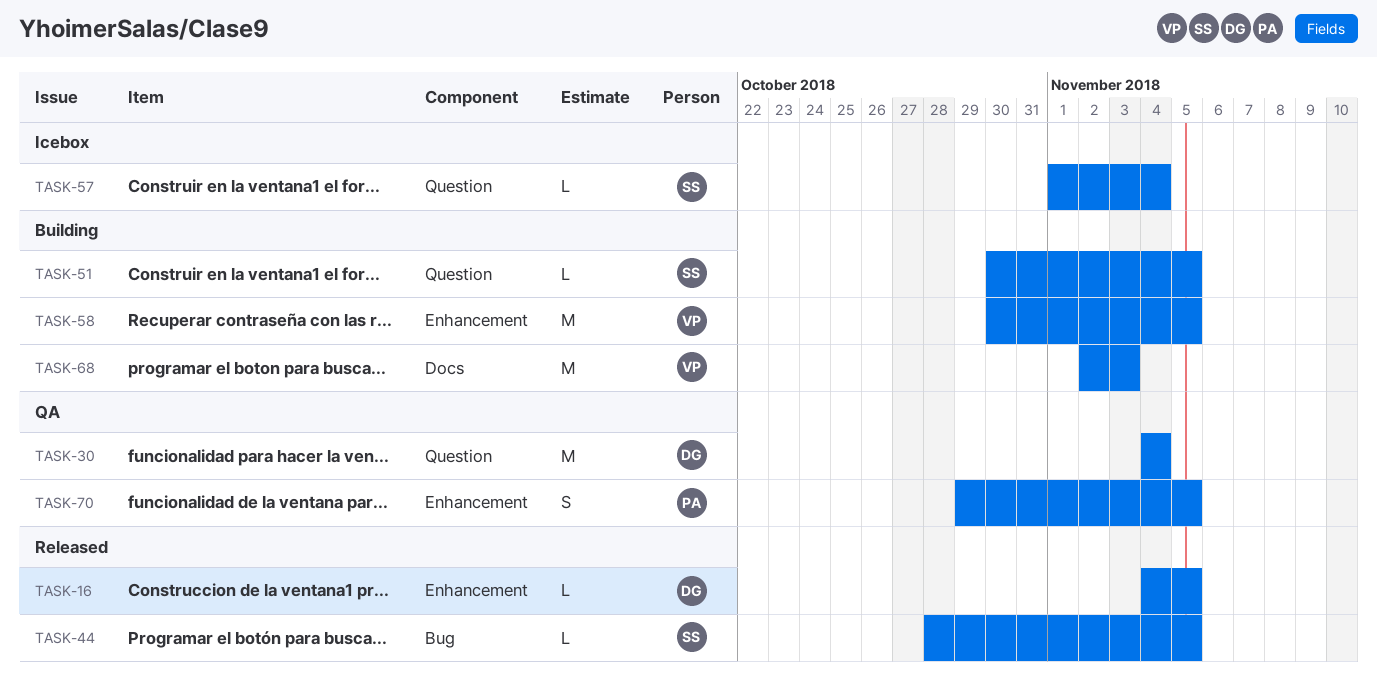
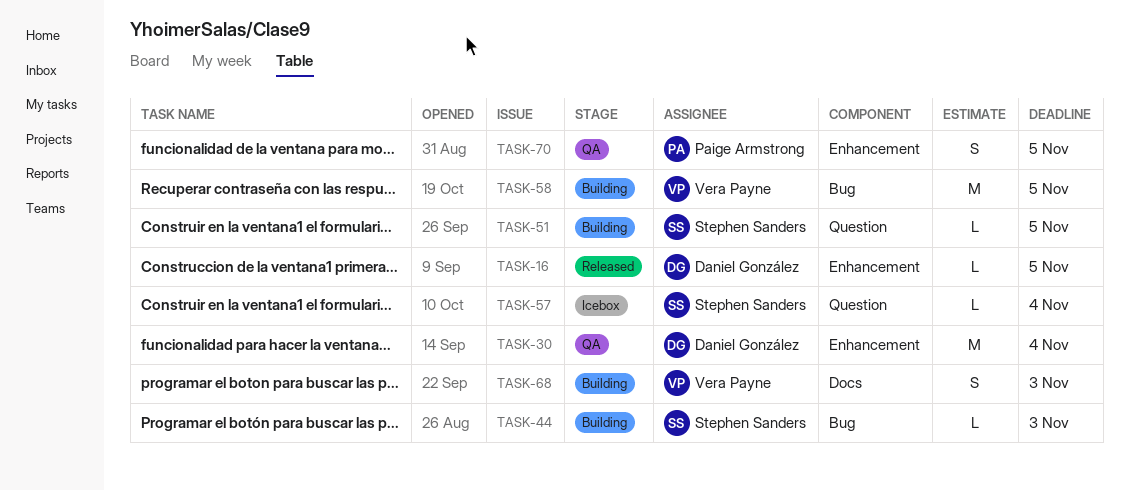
TASK-30, label: Question -> Enhancement
TASK-44, status: Released -> Building
TASK-44, due: Nov 5 -> Nov 3
TASK-58, label: Enhancement -> Bug
TASK-68, estimate: M -> S

